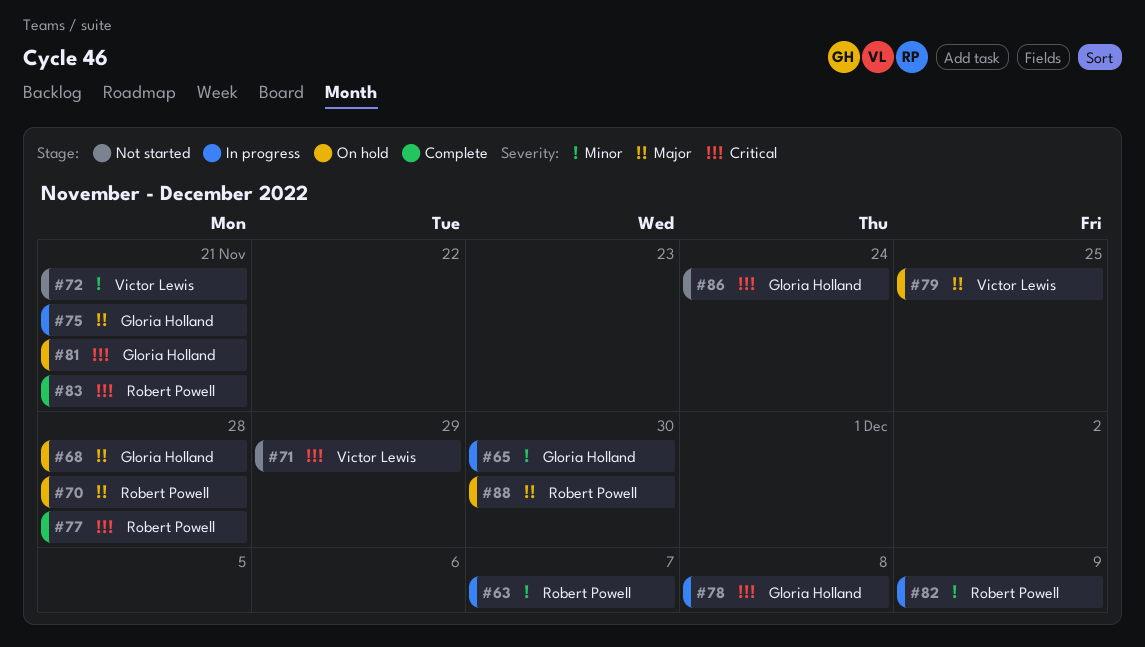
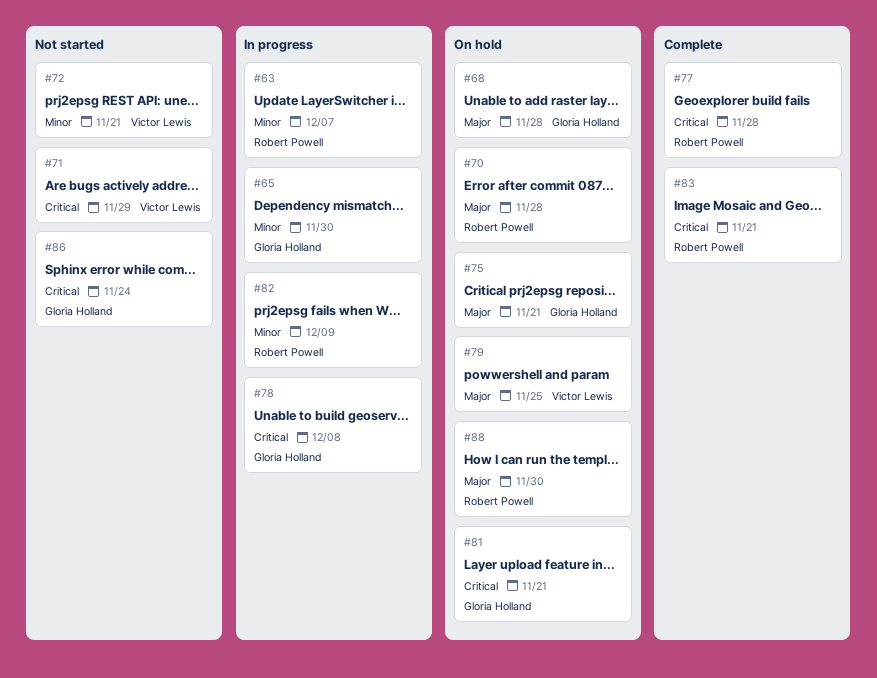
#75, status: In progress -> On hold

